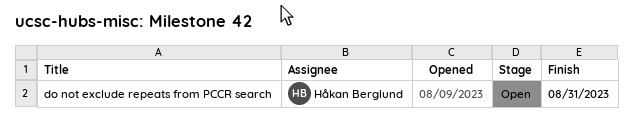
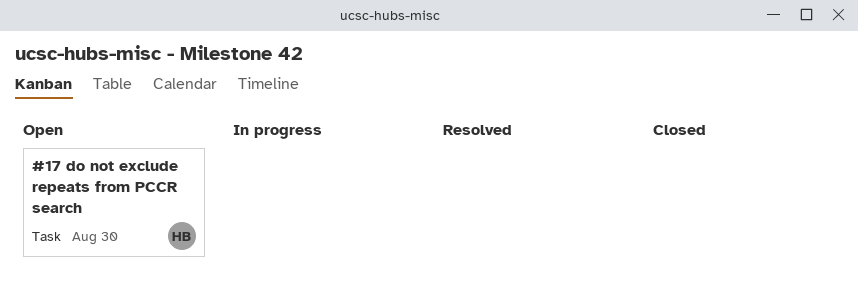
do not exclude repeats from PCCR search, due: Aug 31 -> Aug 30

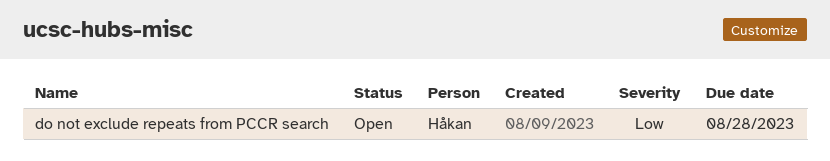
do not exclude repeats from PCCR search, due: Aug 30 -> Aug 28

